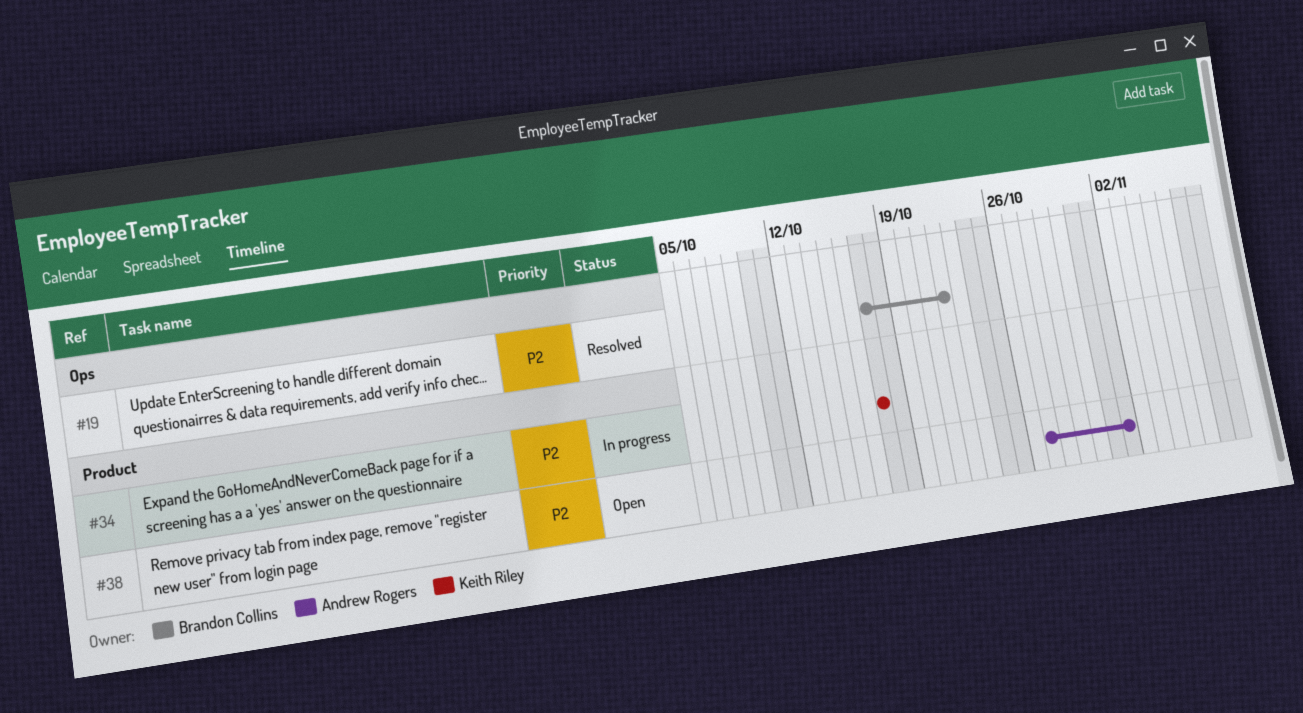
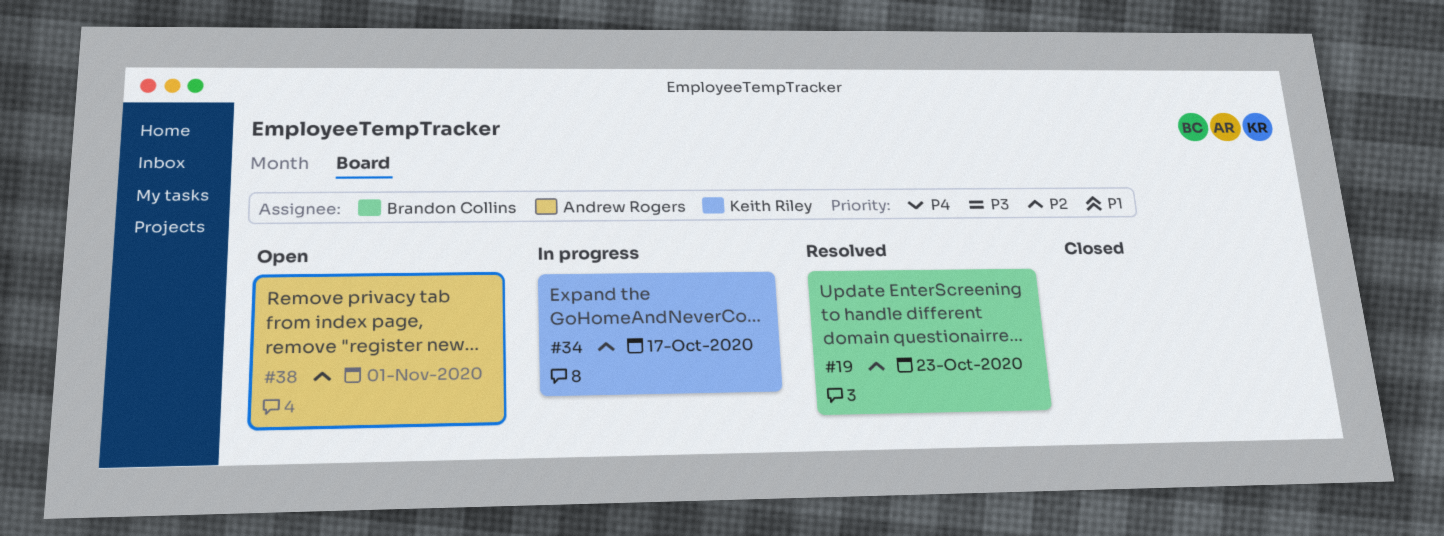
#19, due: Oct 22 -> Oct 23

